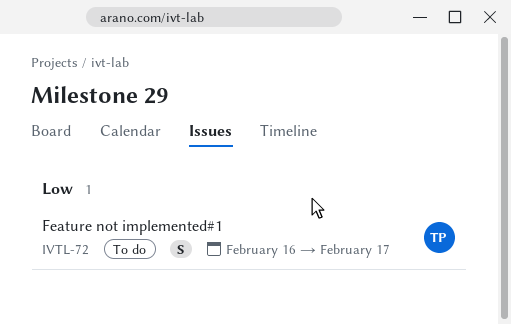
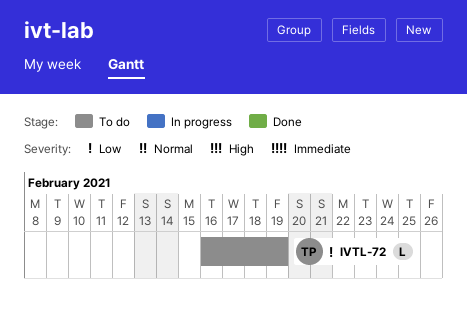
IVTL-72, estimate: S -> L
IVTL-72, due: Feb 17 -> Feb 19

